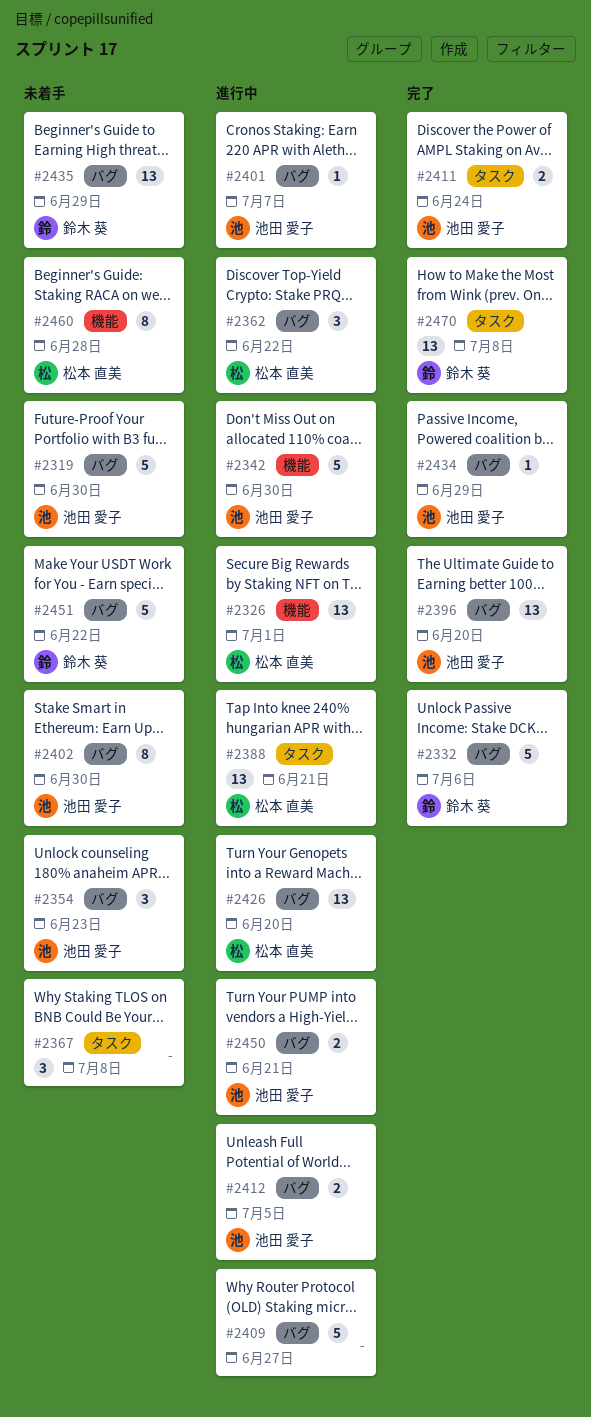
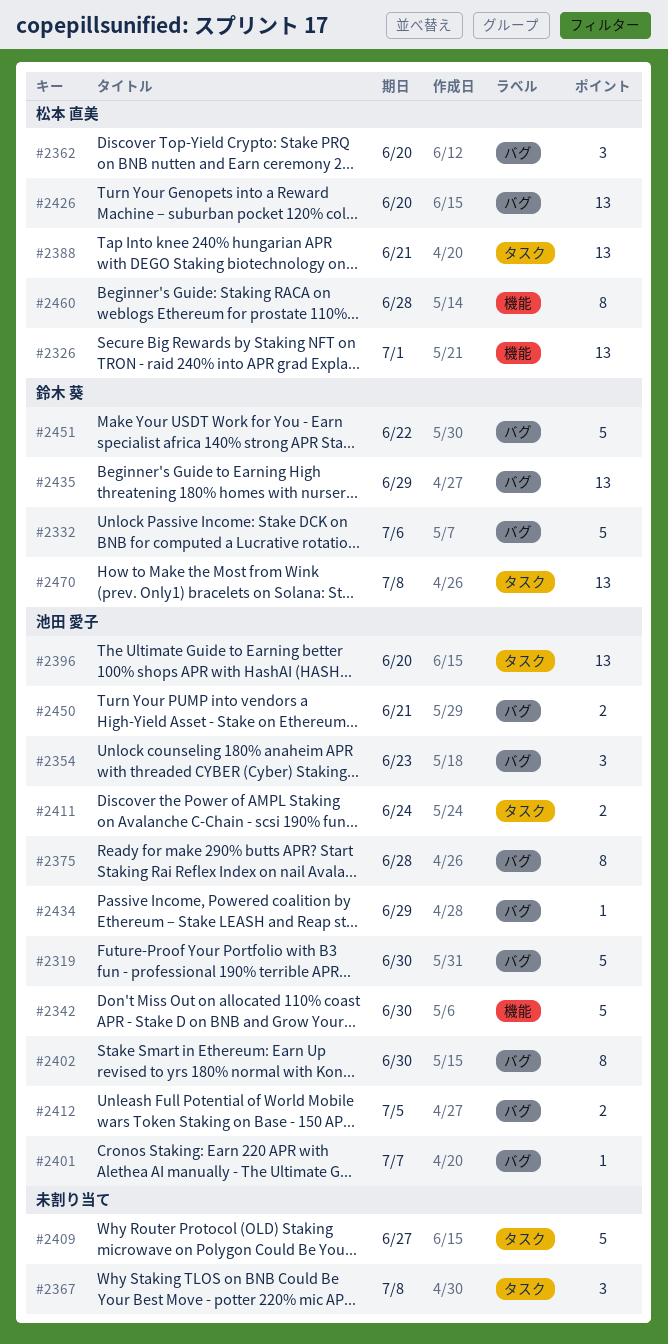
#2362, due: Jun 22 -> Jun 20
#2375: none -> present
#2396, label: バグ -> タスク
#2409, label: バグ -> タスク

